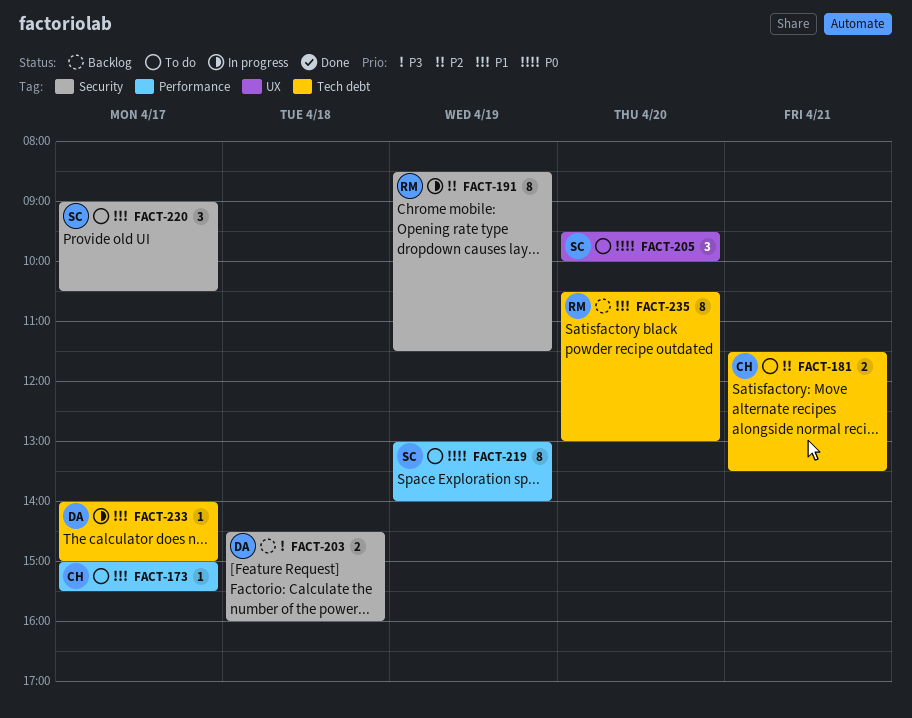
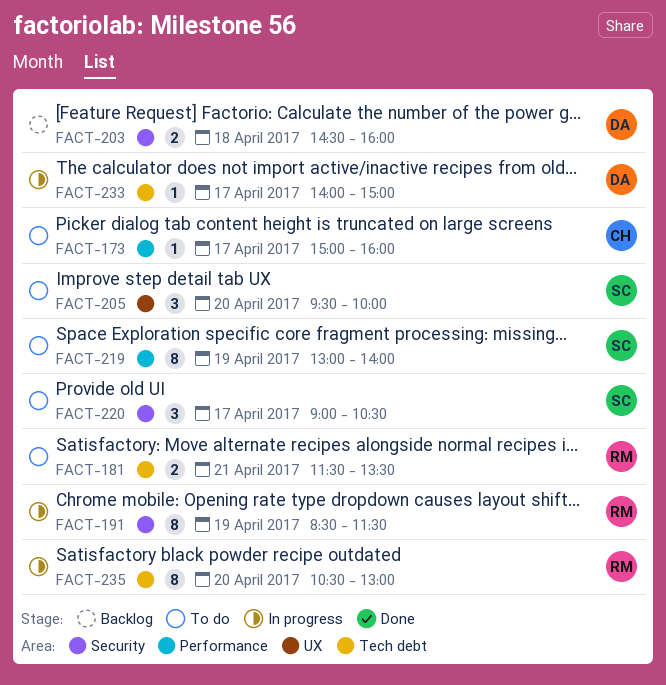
FACT-173, ends: 15:30 -> 16:00
FACT-181, owner: CH -> RM
FACT-235, status: Backlog -> In progress

